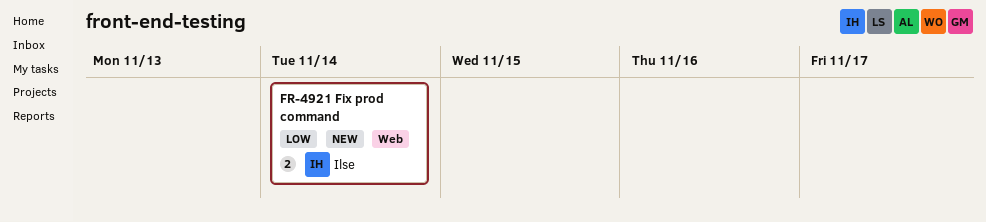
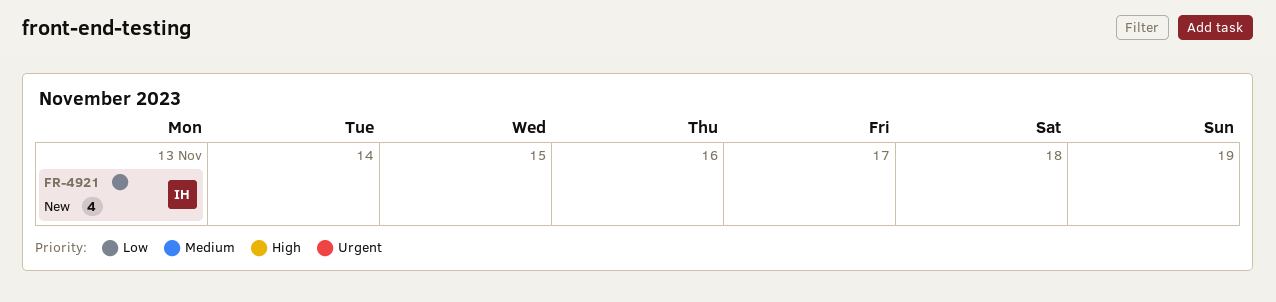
FR-4921, estimate: 2 -> 4
FR-4921, due: Nov 14 -> Nov 13

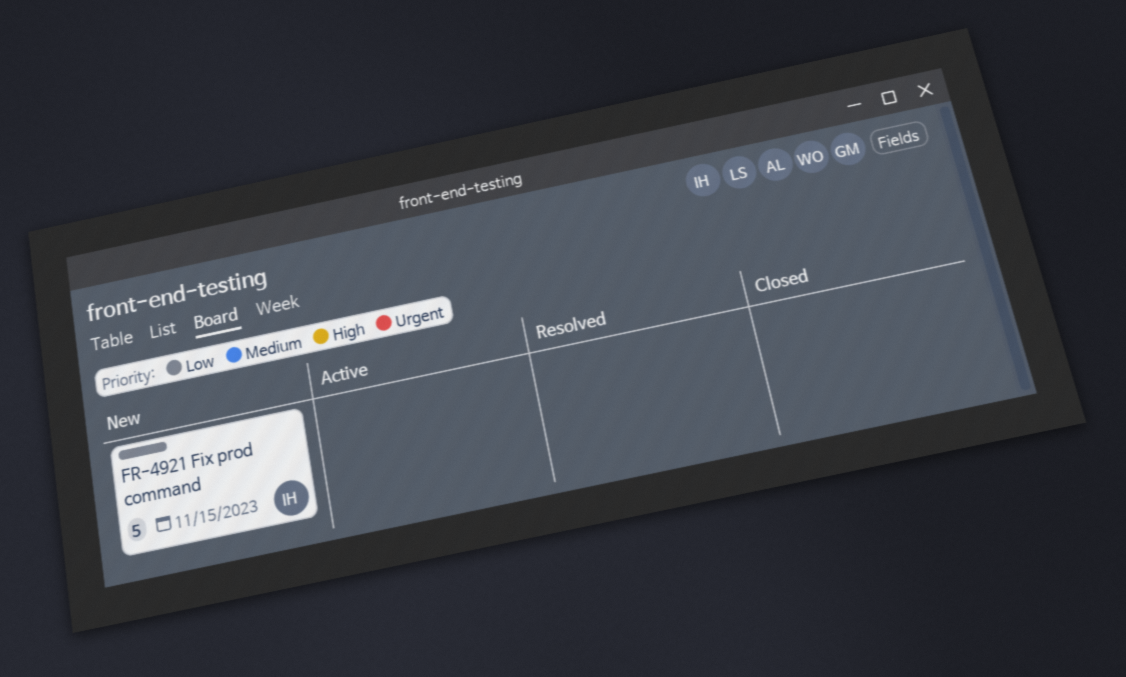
FR-4921, estimate: 4 -> 5
FR-4921, due: Nov 13 -> Nov 15

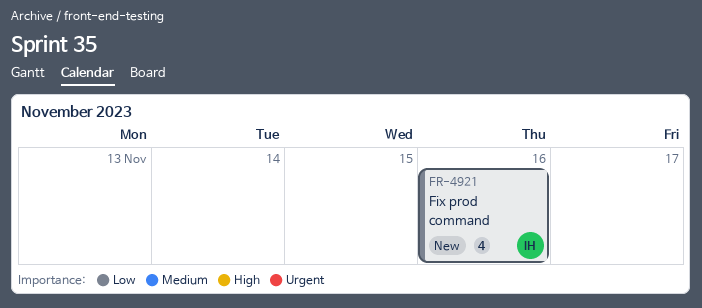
FR-4921, estimate: 5 -> 4
FR-4921, due: Nov 15 -> Nov 16

